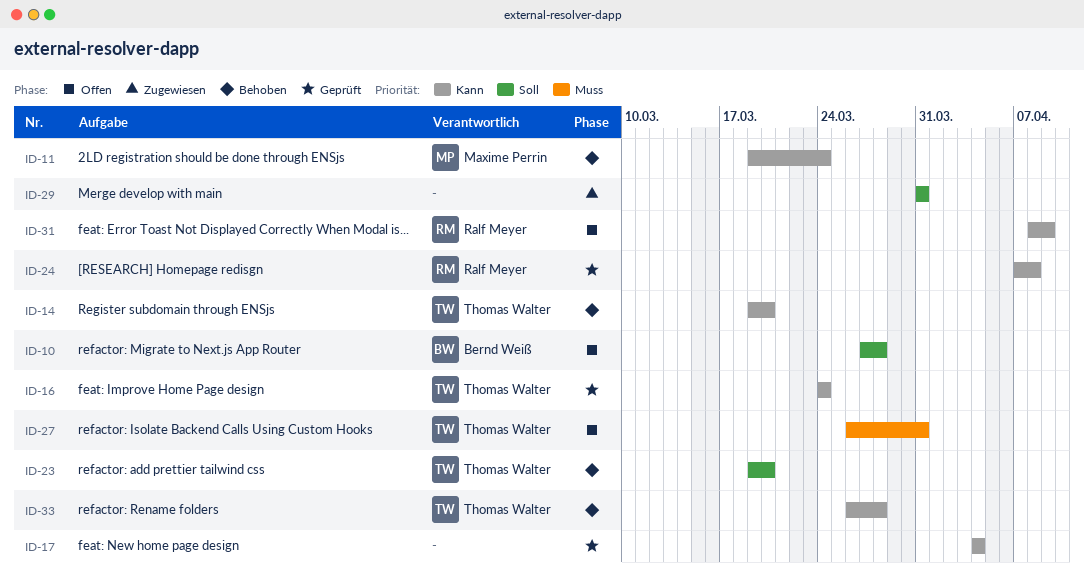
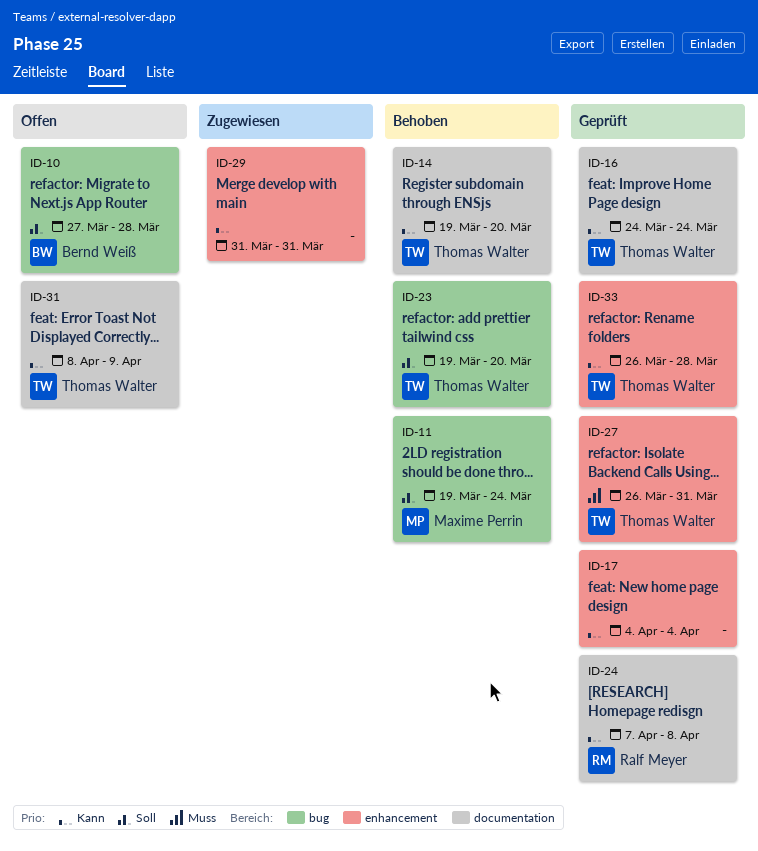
ID-11, priority: Kann -> Soll
ID-27, status: Offen -> Geprüft
ID-29, priority: Soll -> Kann
ID-31, owner: Ralf Meyer -> Thomas Walter
ID-33, status: Behoben -> Geprüft

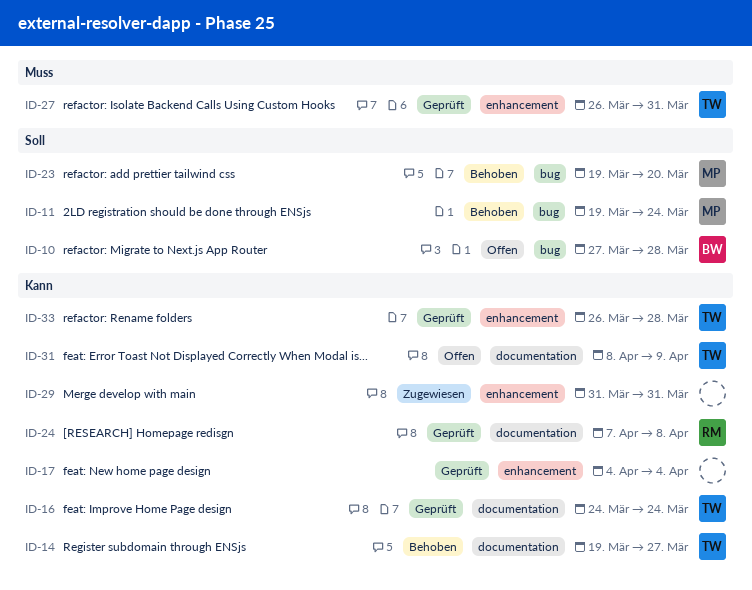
ID-14, due: Mar 20 -> Mar 27
ID-23, owner: Thomas Walter -> Maxime Perrin

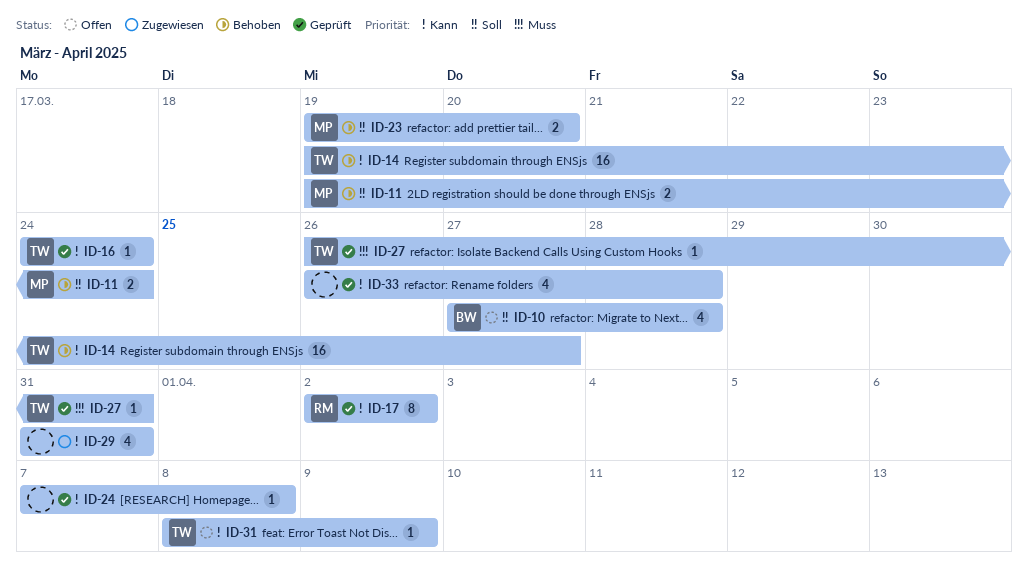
ID-17, owner: none -> RM
ID-17, start: Apr 4 -> Apr 2
ID-17, due: Apr 4 -> Apr 2
ID-24, owner: RM -> none
ID-33, owner: TW -> none

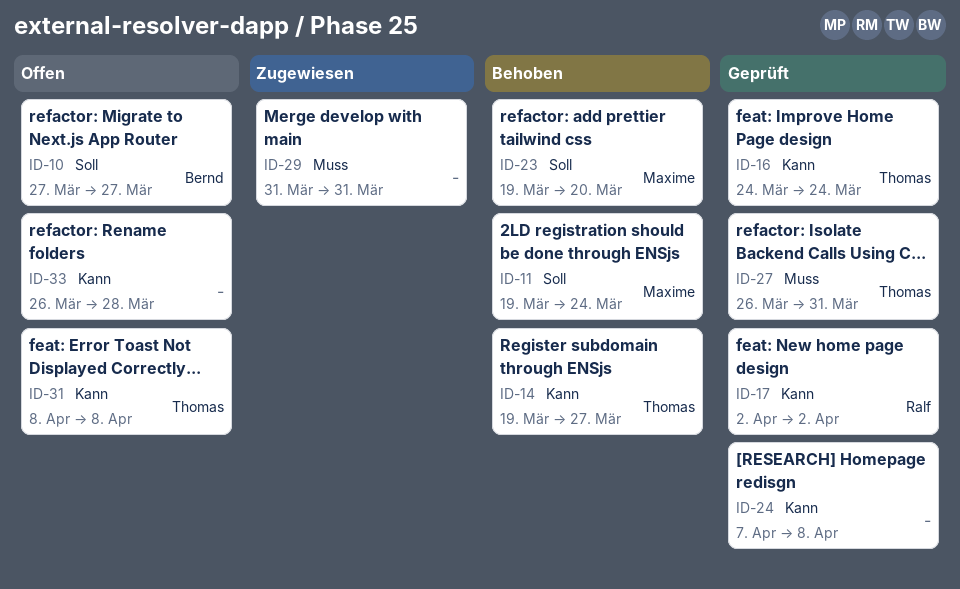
ID-10, due: Mar 28 -> Mar 27
ID-29, priority: Kann -> Muss
ID-31, due: Apr 9 -> Apr 8
ID-33, status: Geprüft -> Offen

